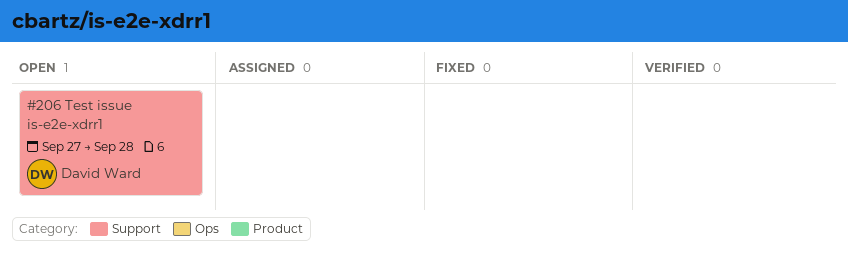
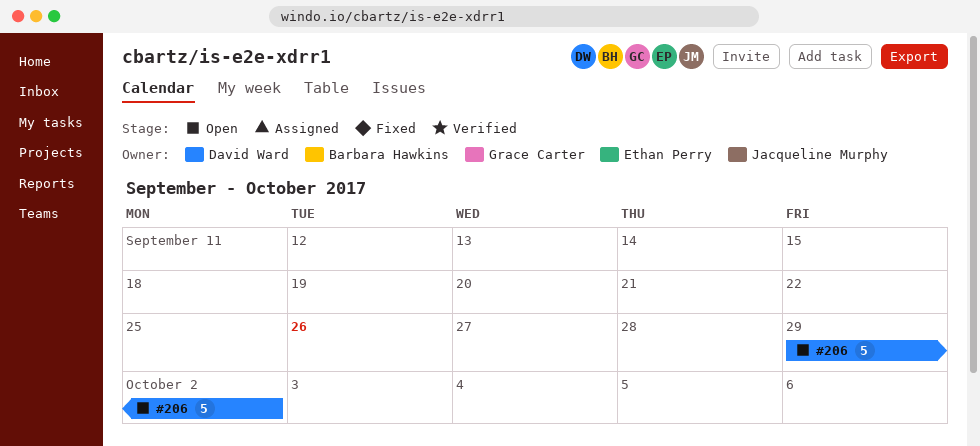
#206, start: Sep 27 -> Sep 29
#206, due: Sep 28 -> Oct 2

